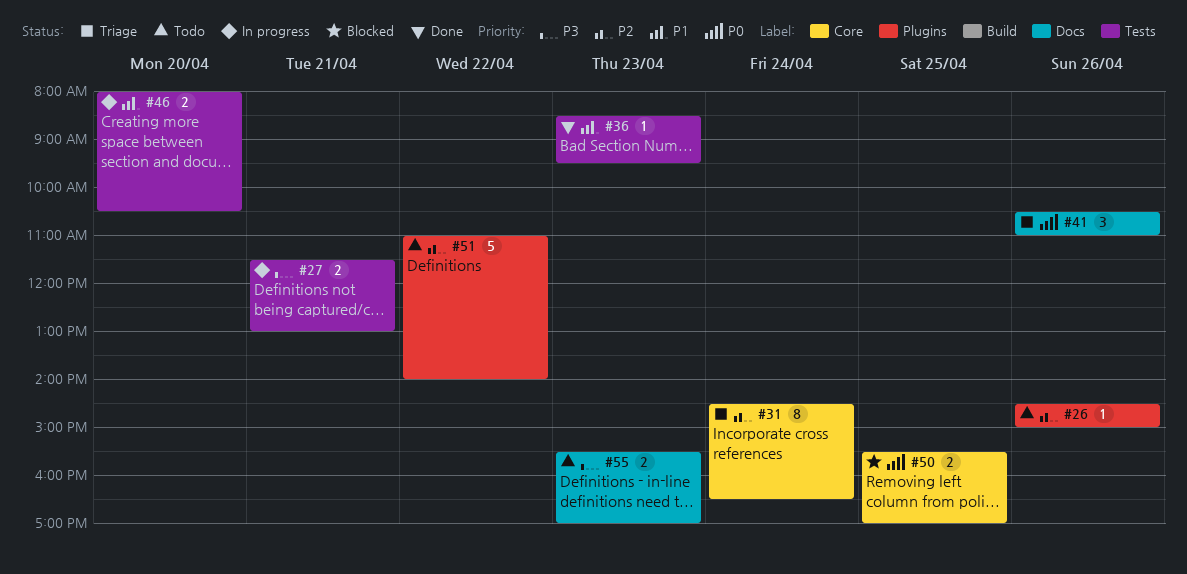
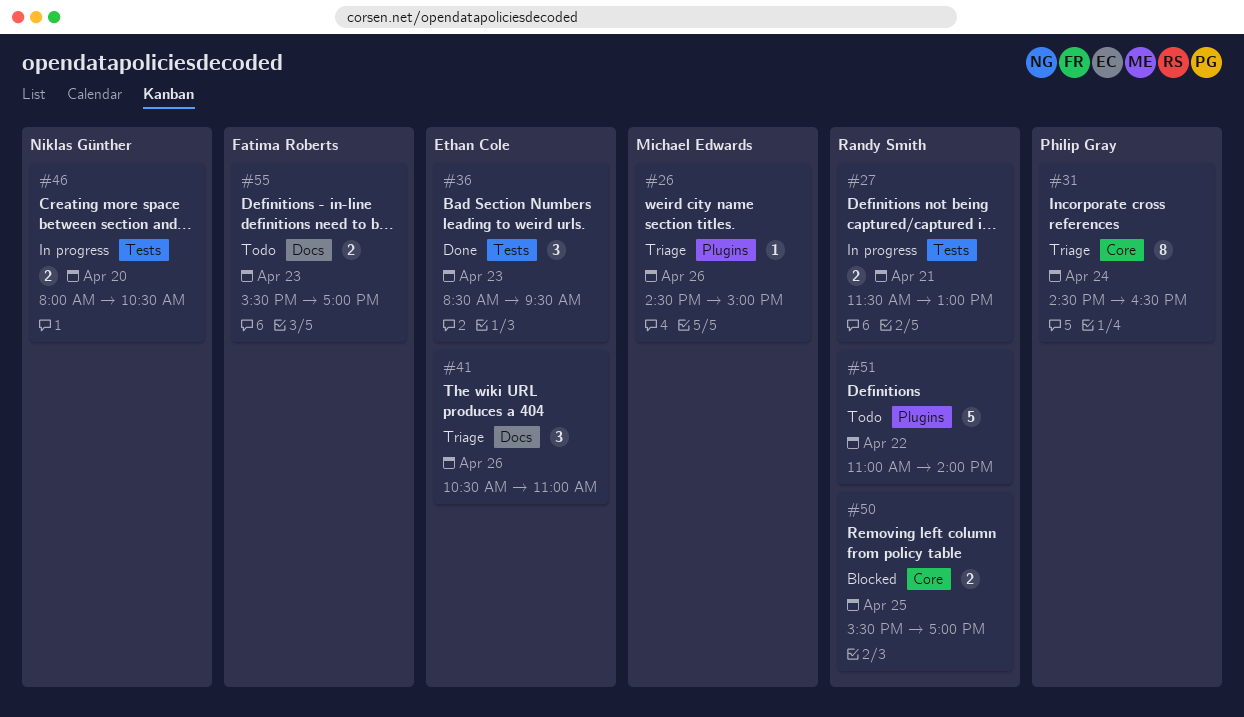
#26, status: Todo -> Triage
#36, estimate: 1 -> 3

